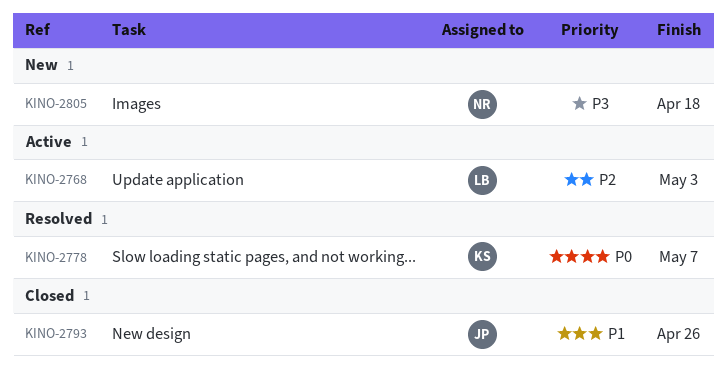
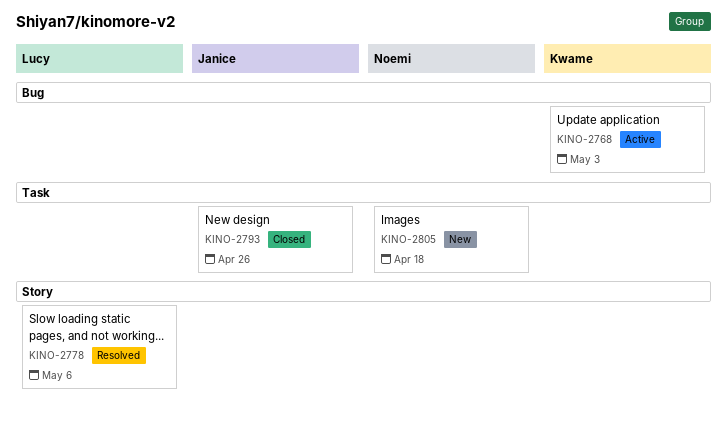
KINO-2768, owner: Lucy -> Kwame
KINO-2778, owner: Kwame -> Lucy
KINO-2778, due: May 7 -> May 6

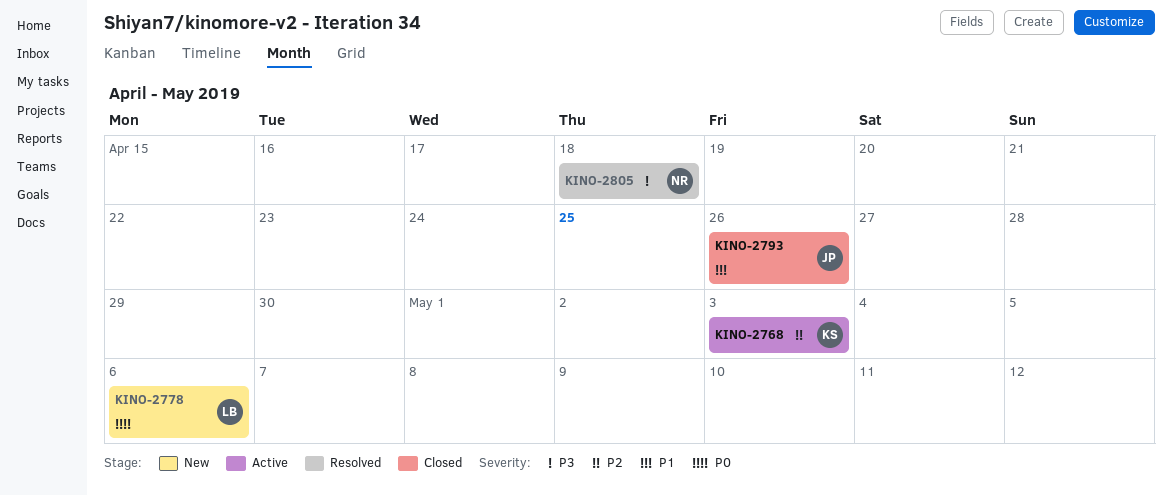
KINO-2778, status: Resolved -> New
KINO-2805, status: New -> Resolved

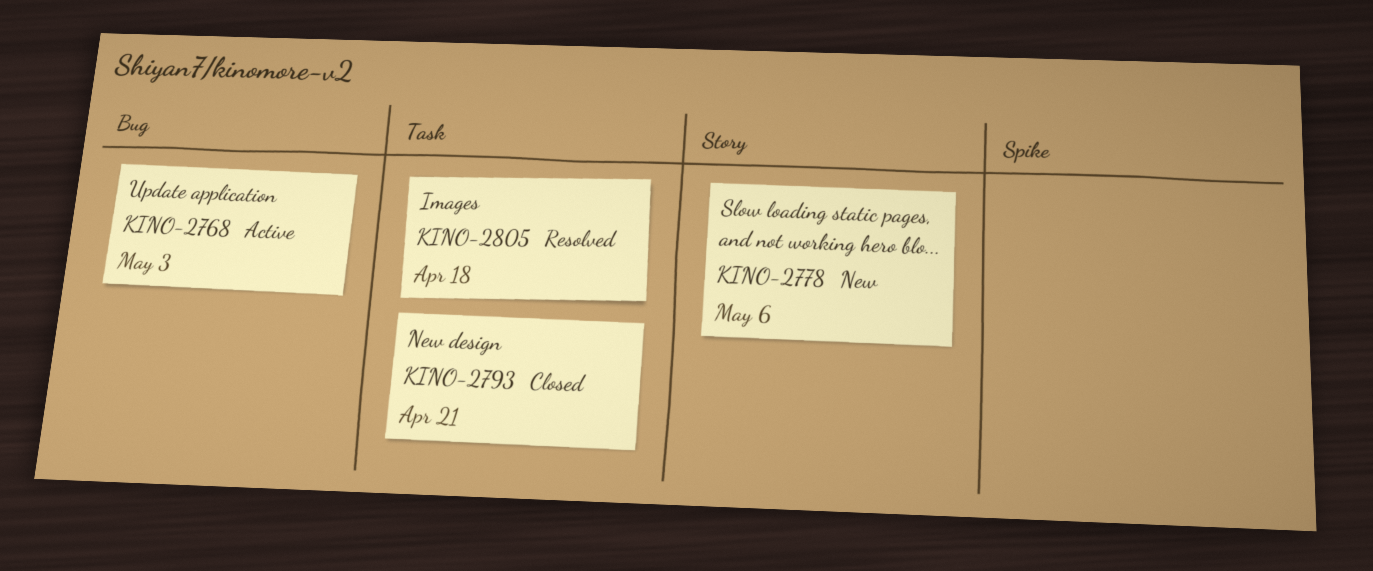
KINO-2793, due: Apr 26 -> Apr 21

